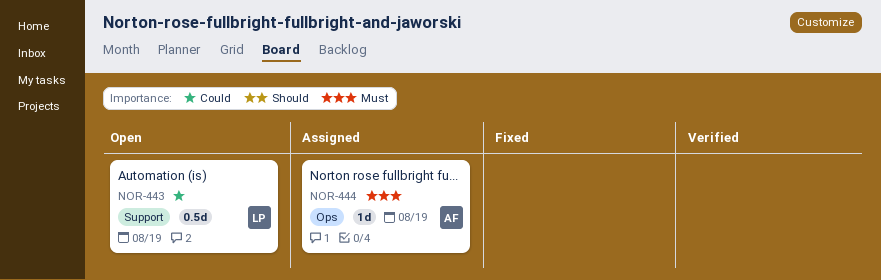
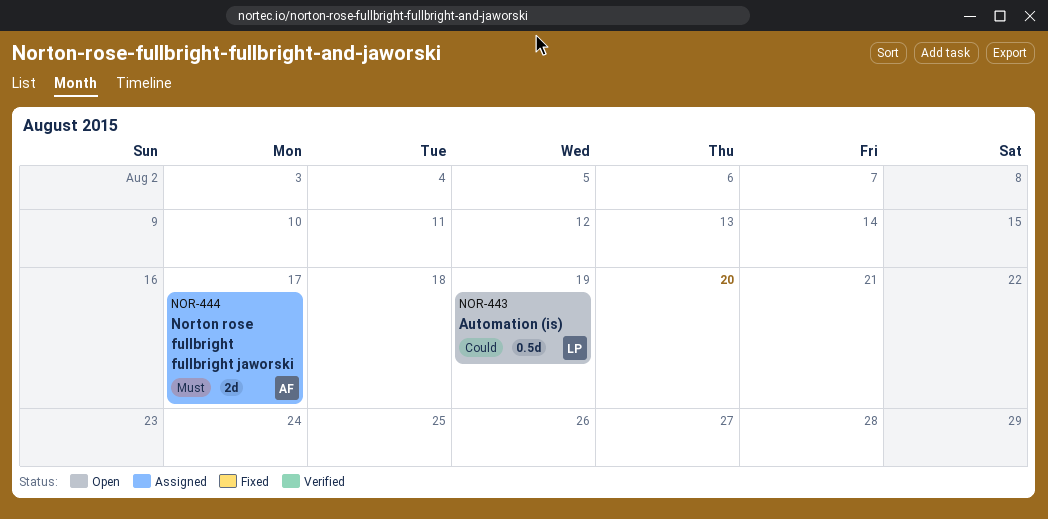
NOR-444, estimate: 1d -> 2d
NOR-444, due: Aug 19 -> Aug 17

